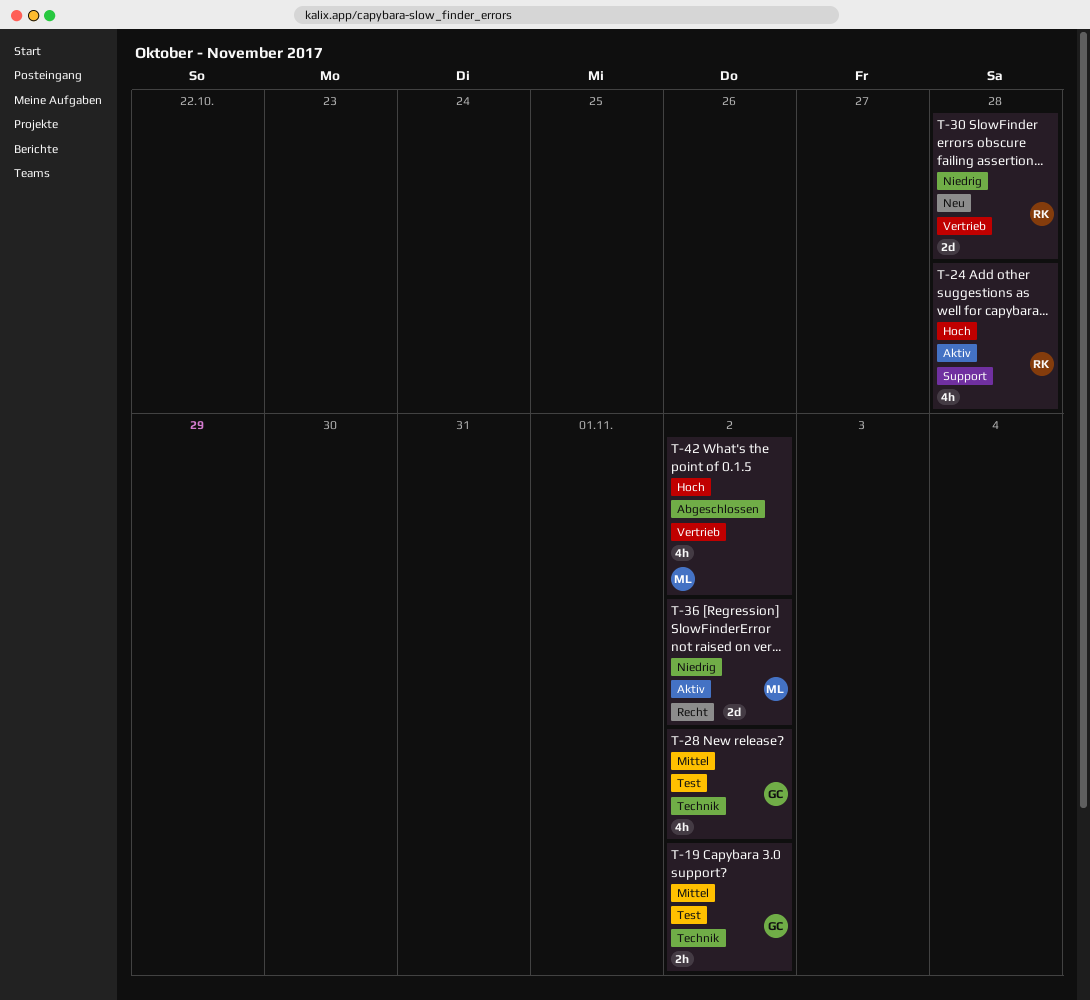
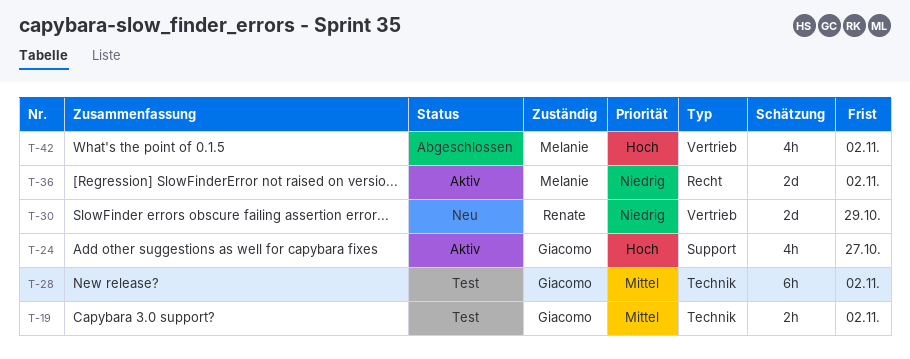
T-24, owner: Renate -> Giacomo
T-24, due: Oct 28 -> Oct 27
T-28, estimate: 4h -> 6h
T-30, due: Oct 28 -> Oct 29

